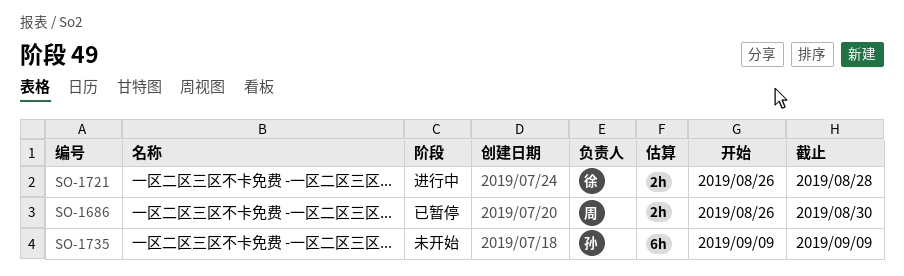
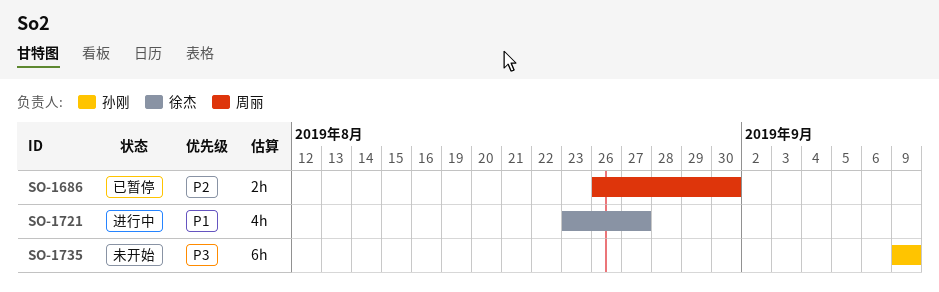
SO-1721, estimate: 2h -> 4h
SO-1721, start: Aug 26 -> Aug 23
SO-1721, due: Aug 28 -> Aug 27

